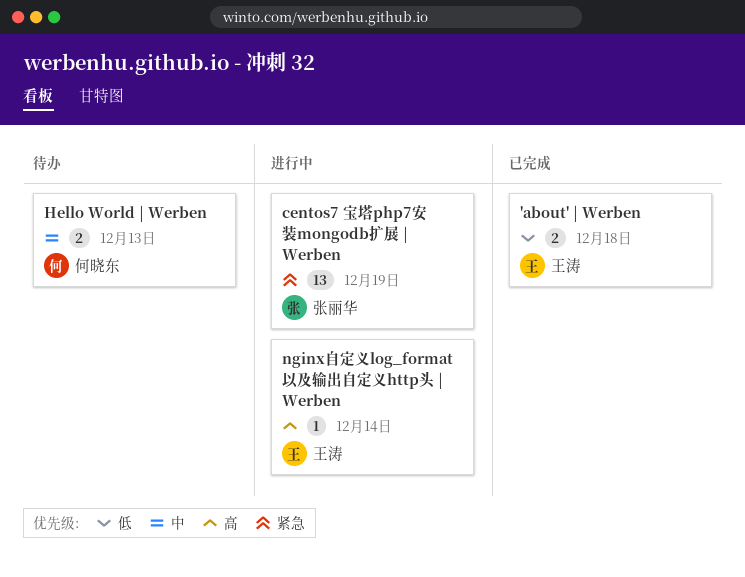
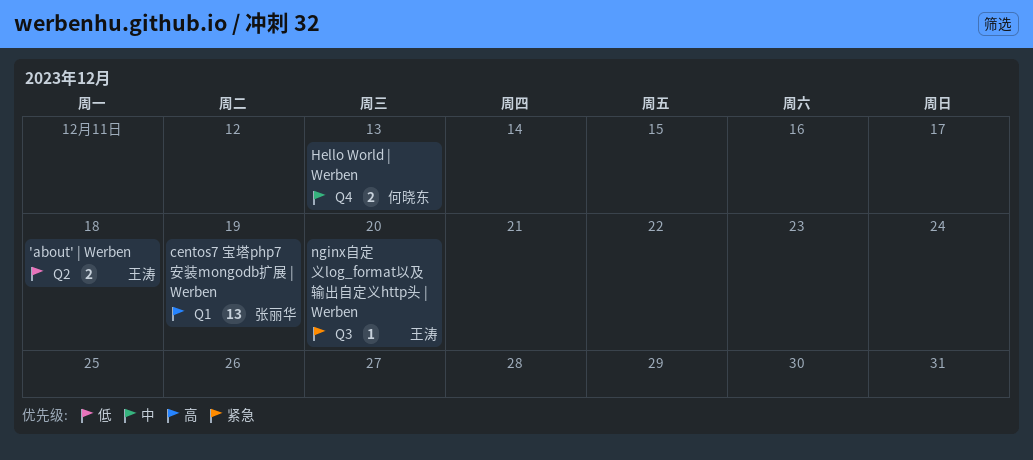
centos7 宝塔php7安装mongodb扩展 | Werben, priority: 紧急 -> 高
nginx自定义log_format以及输出自定义http头 | Werben, priority: 高 -> 紧急
nginx自定义log_format以及输出自定义http头 | Werben, due: Dec 14 -> Dec 20

